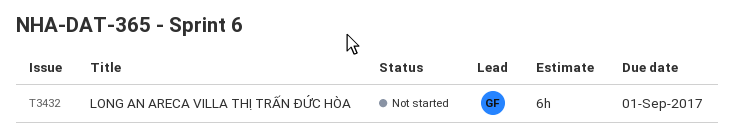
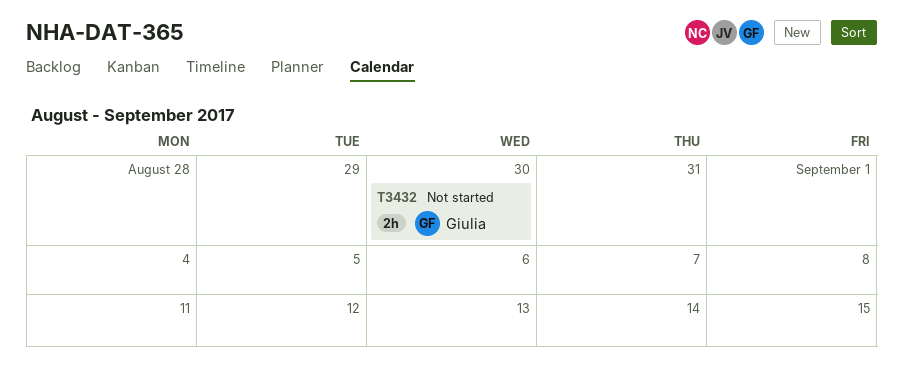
T3432, estimate: 6h -> 2h
T3432, due: Sep 1 -> Aug 30

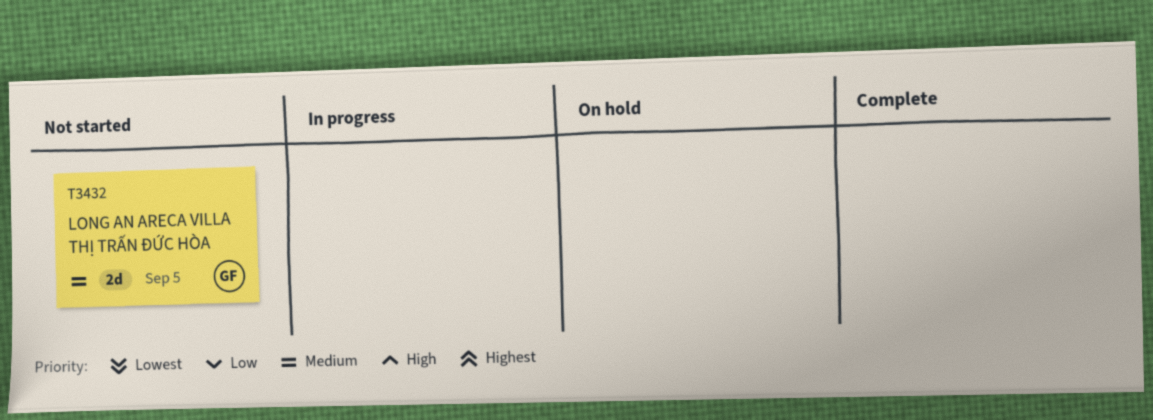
T3432, estimate: 2h -> 2d
T3432, due: Aug 30 -> Sep 5

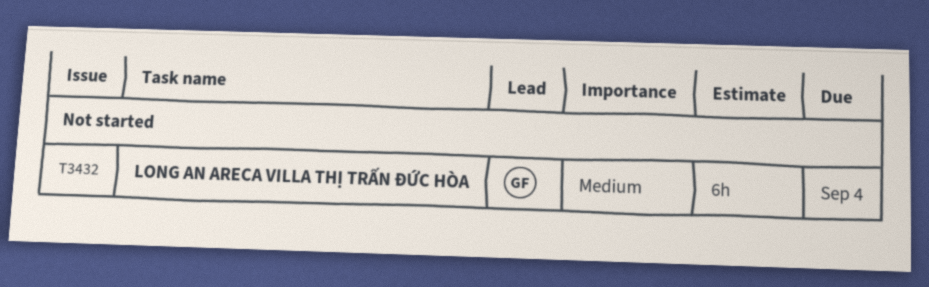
T3432, estimate: 2d -> 6h
T3432, due: Sep 5 -> Sep 4

